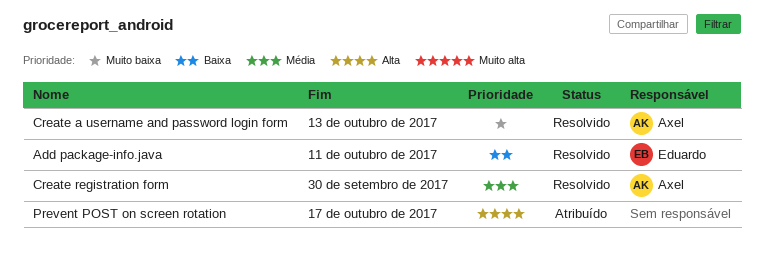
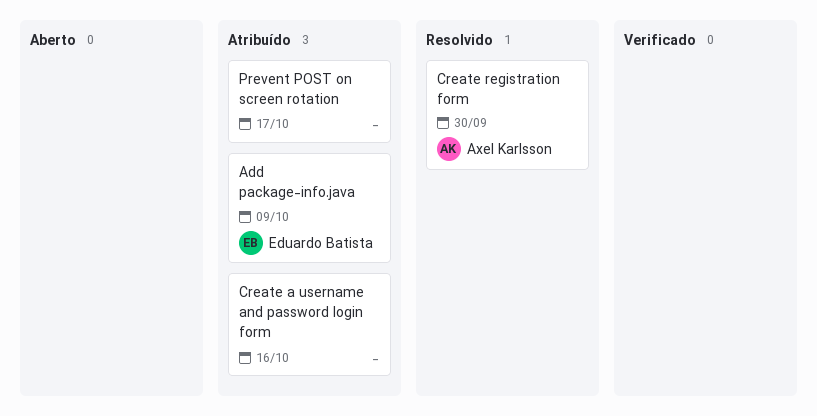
Add package-info.java, status: Resolvido -> Atribuído
Add package-info.java, due: Oct 11 -> Oct 9
Create a username and password login form, status: Resolvido -> Atribuído
Create a username and password login form, owner: Axel Karlsson -> none
Create a username and password login form, due: Oct 13 -> Oct 16

